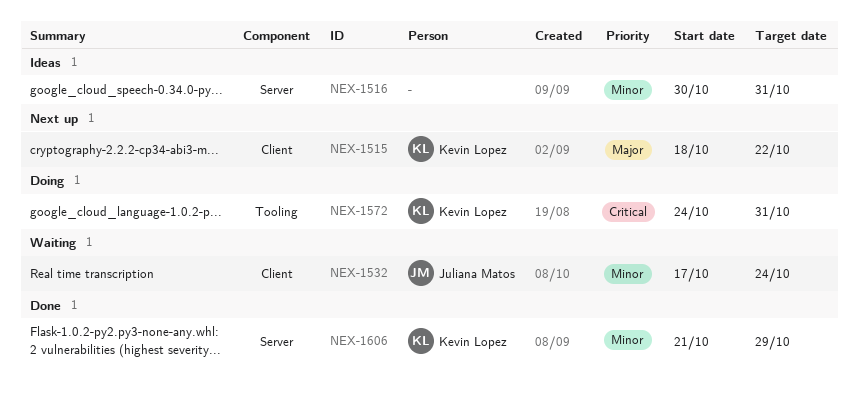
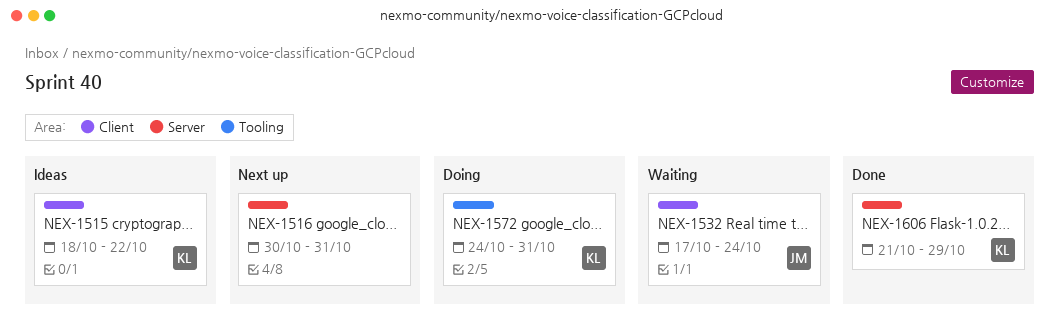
NEX-1515, status: Next up -> Ideas
NEX-1516, status: Ideas -> Next up

